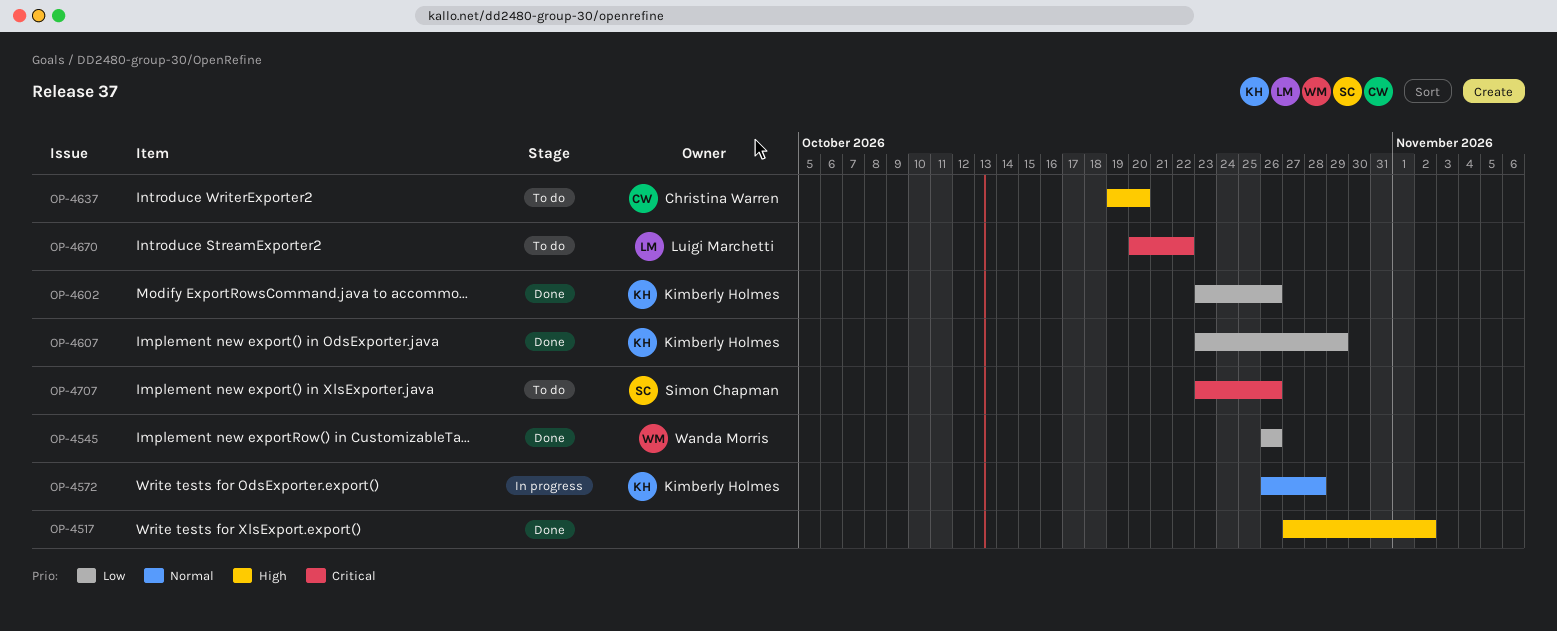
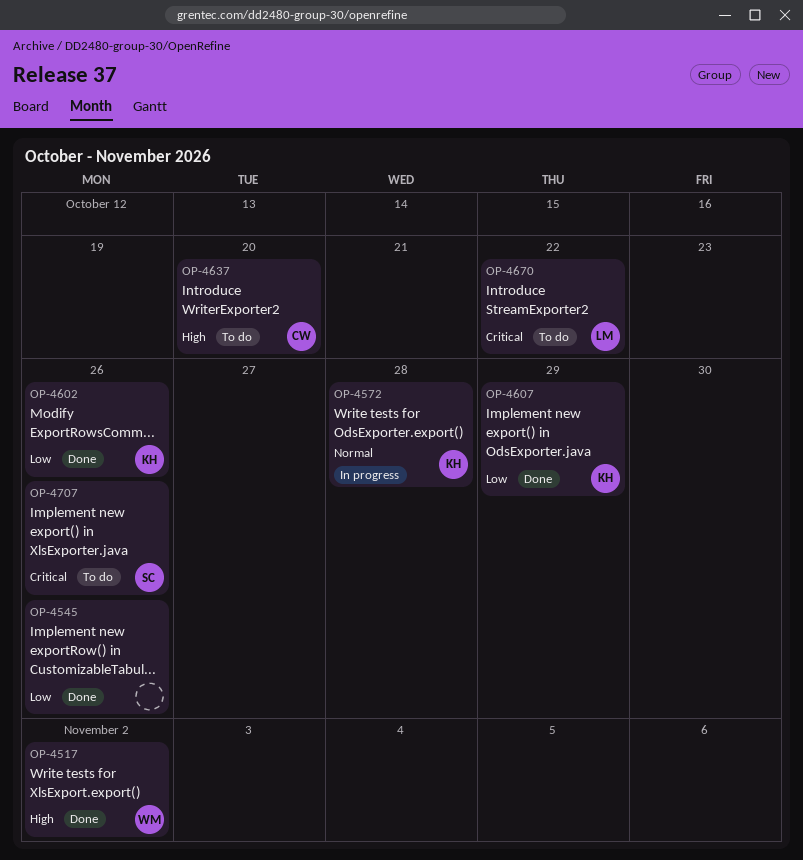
OP-4517, owner: none -> Wanda Morris
OP-4545, owner: Wanda Morris -> none

